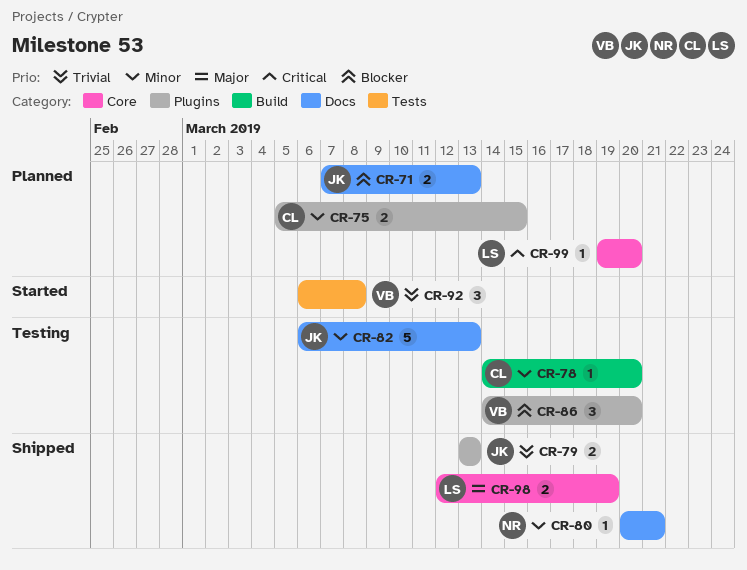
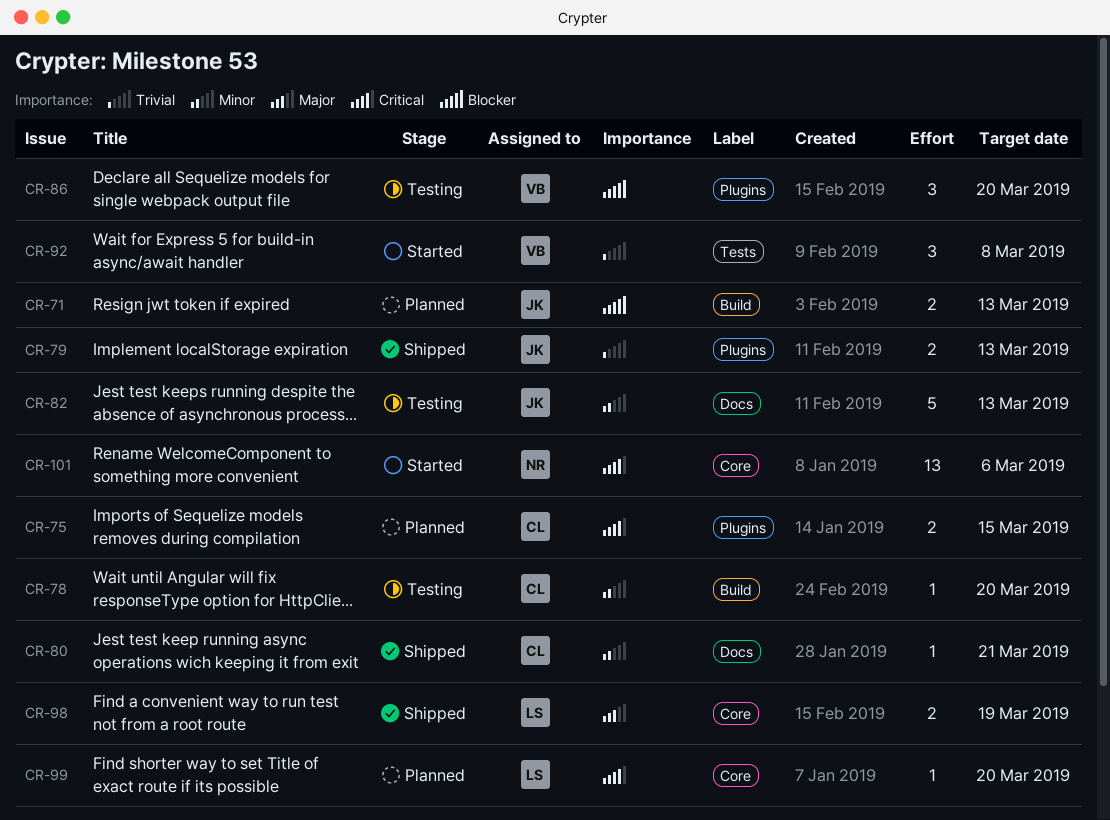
CR-71, label: Docs -> Build
CR-75, priority: Minor -> Critical
CR-80, owner: NR -> CL
CR-101: none -> present

